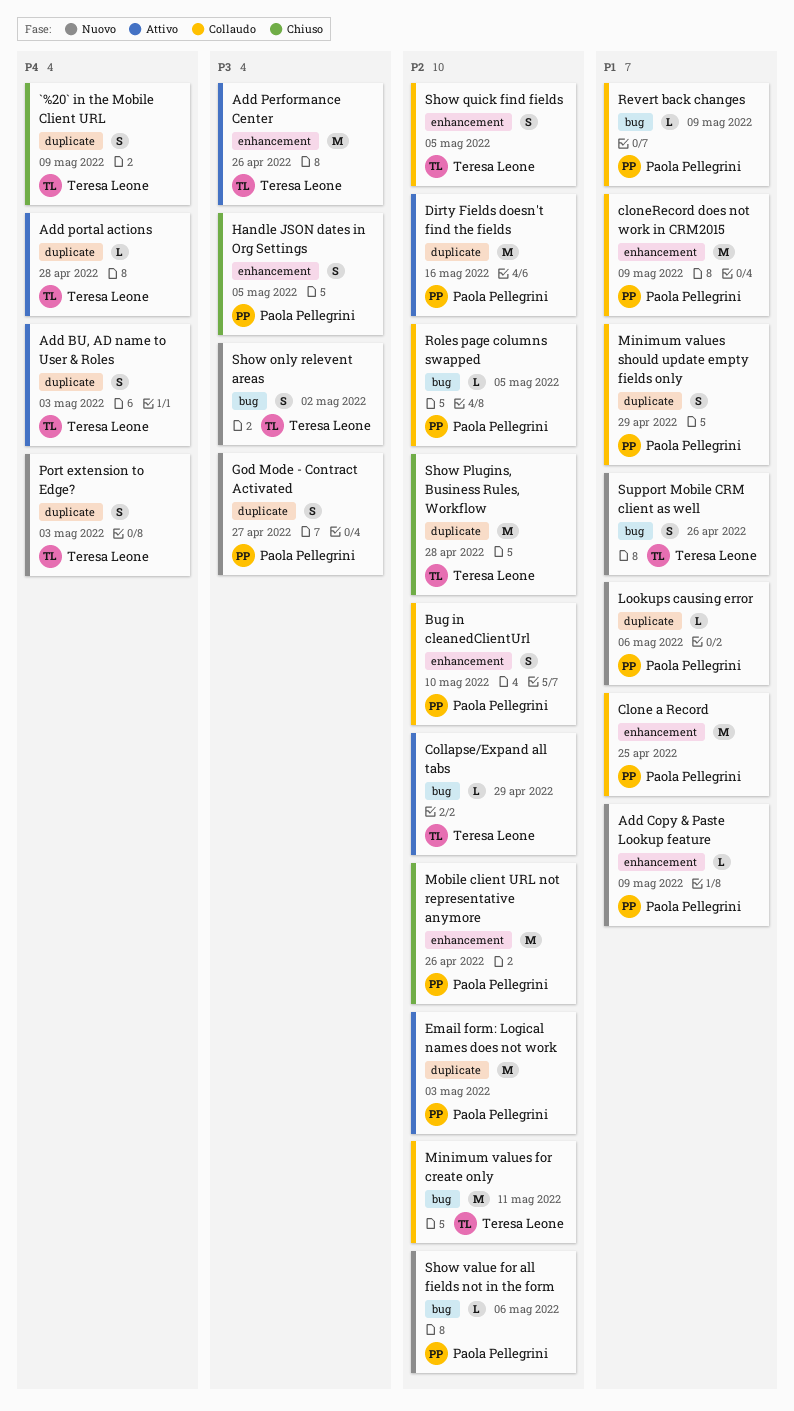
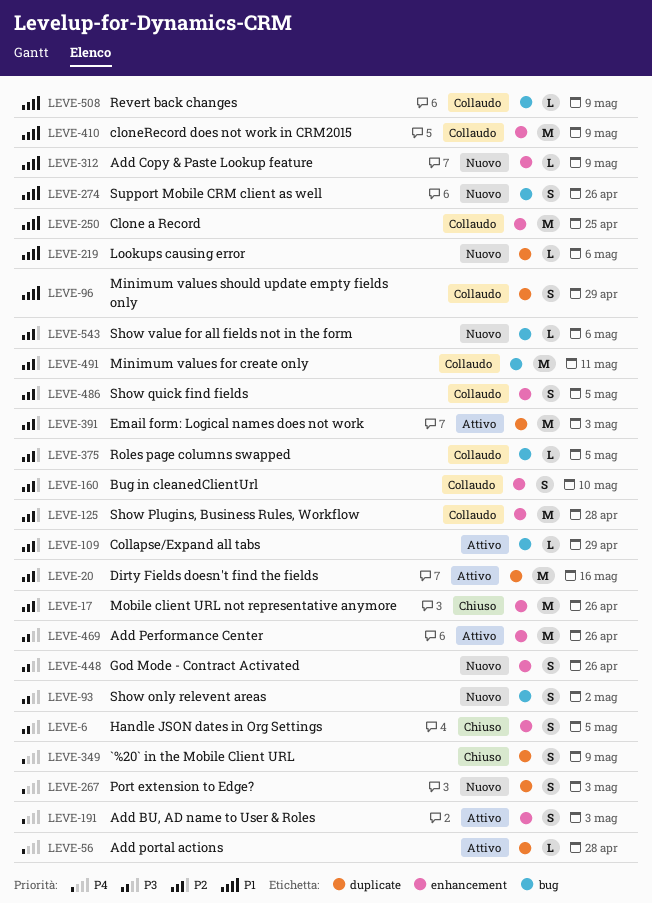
Add BU, AD name to User & Roles, label: duplicate -> enhancement
God Mode - Contract Activated, label: duplicate -> enhancement
God Mode - Contract Activated, due: Apr 27 -> Apr 26
Show Plugins, Business Rules, Workflow, status: Chiuso -> Collaudo
Show Plugins, Business Rules, Workflow, label: duplicate -> enhancement

